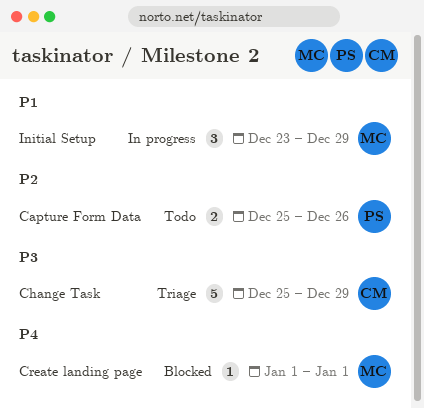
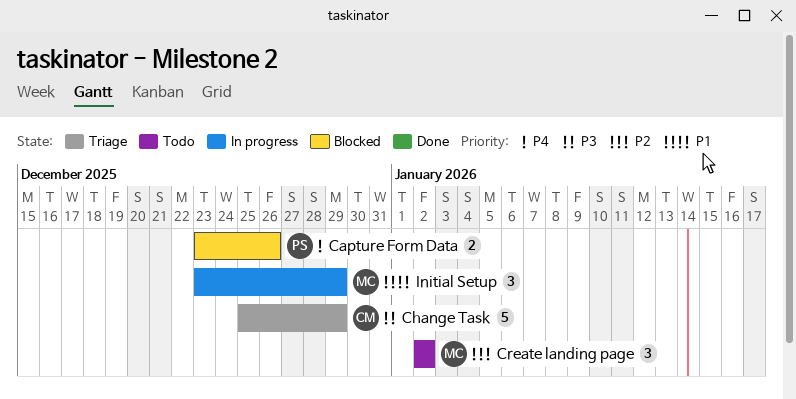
Capture Form Data, status: Todo -> Blocked
Capture Form Data, priority: P2 -> P4
Capture Form Data, start: Dec 25 -> Dec 23
Create landing page, status: Blocked -> Todo
Create landing page, priority: P4 -> P2
Create landing page, estimate: 1 -> 3
Create landing page, start: Jan 1 -> Jan 2
Create landing page, due: Jan 1 -> Jan 2

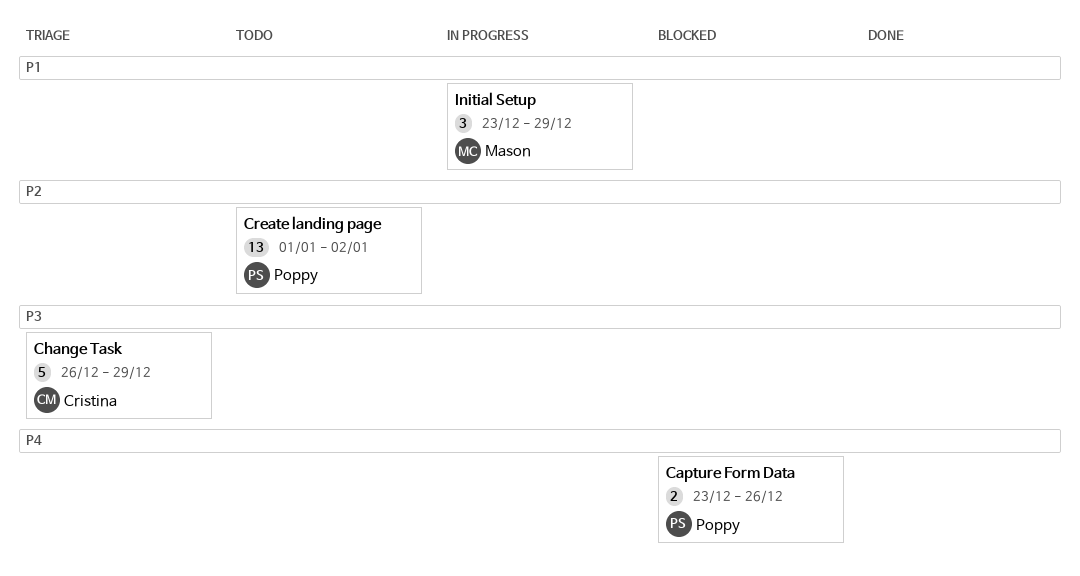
Change Task, start: Dec 25 -> Dec 26
Create landing page, owner: Mason -> Poppy
Create landing page, estimate: 3 -> 13
Create landing page, start: Jan 2 -> Jan 1

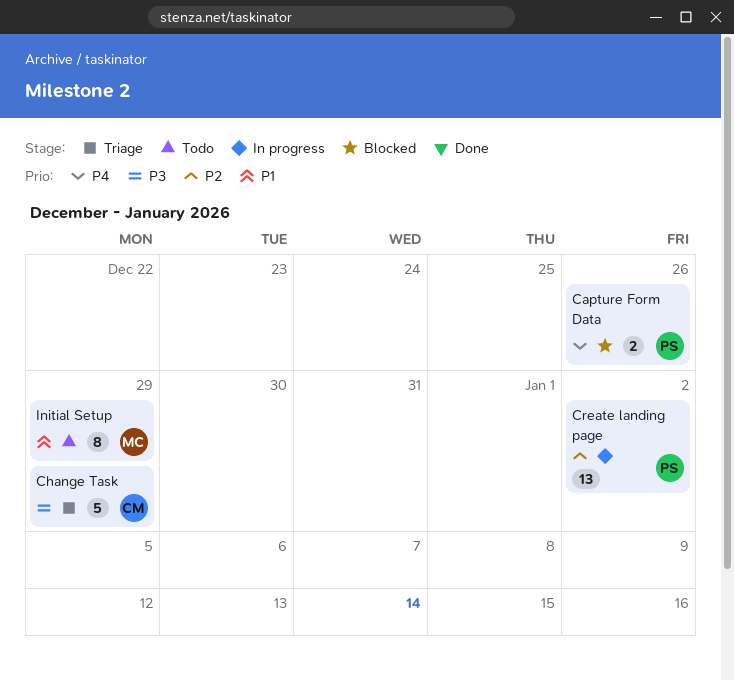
Create landing page, status: Todo -> In progress
Initial Setup, status: In progress -> Todo
Initial Setup, estimate: 3 -> 8

